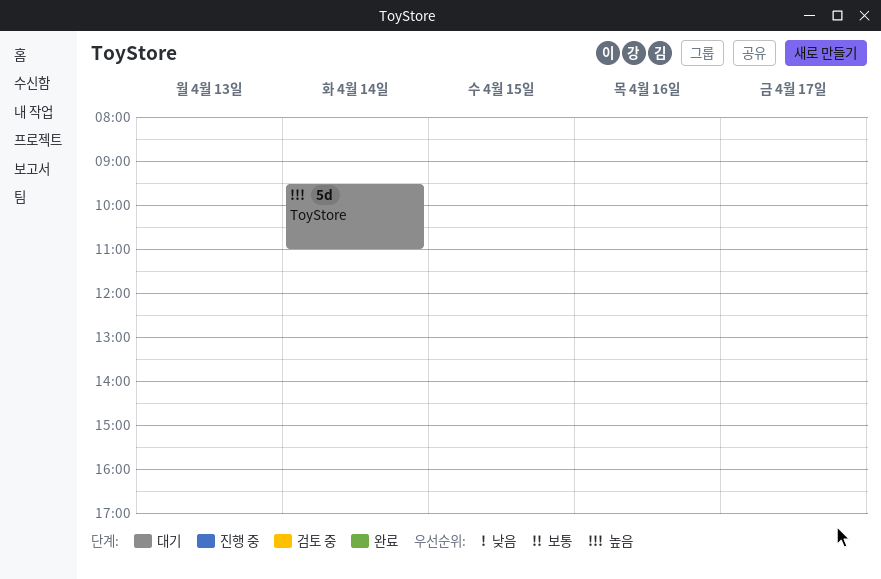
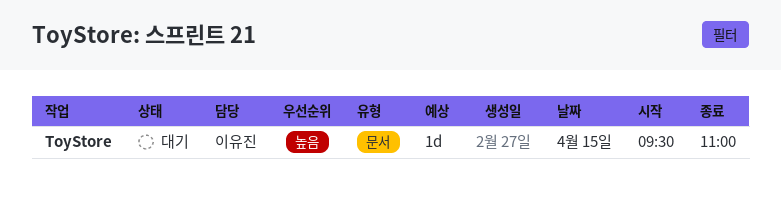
ToyStore, estimate: 5d -> 1d
ToyStore, day: Apr 14 -> Apr 15

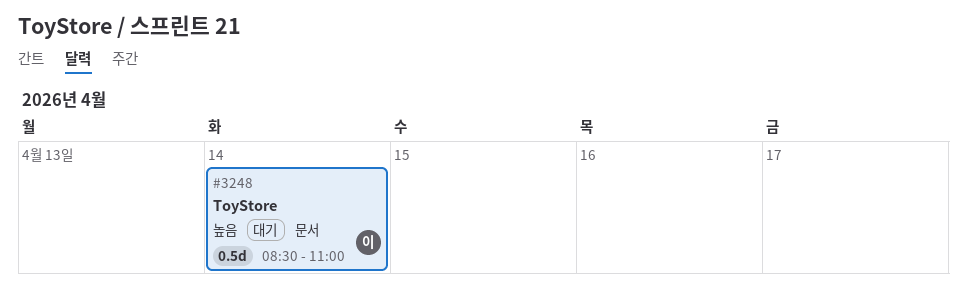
ToyStore, estimate: 1d -> 0.5d
ToyStore, day: Apr 15 -> Apr 14
ToyStore, begins: 09:30 -> 08:30

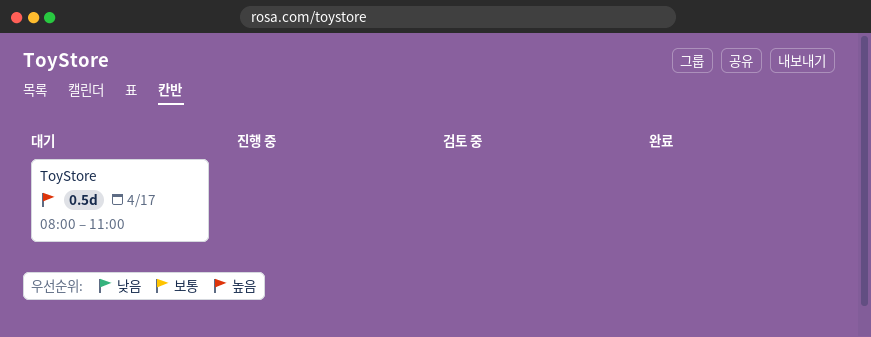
ToyStore, day: Apr 14 -> Apr 17
ToyStore, begins: 08:30 -> 08:00

